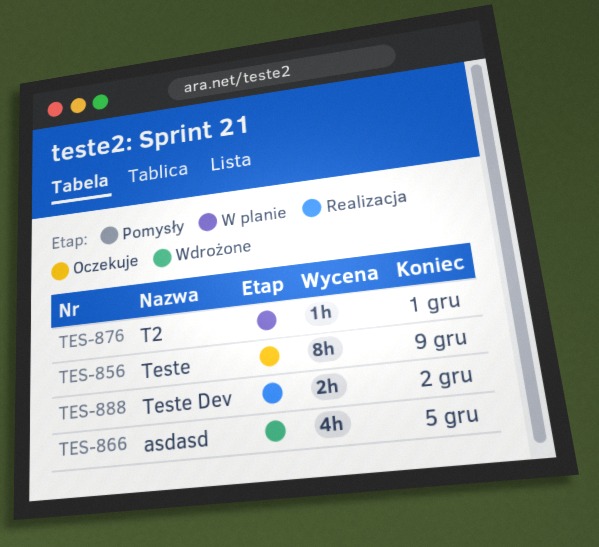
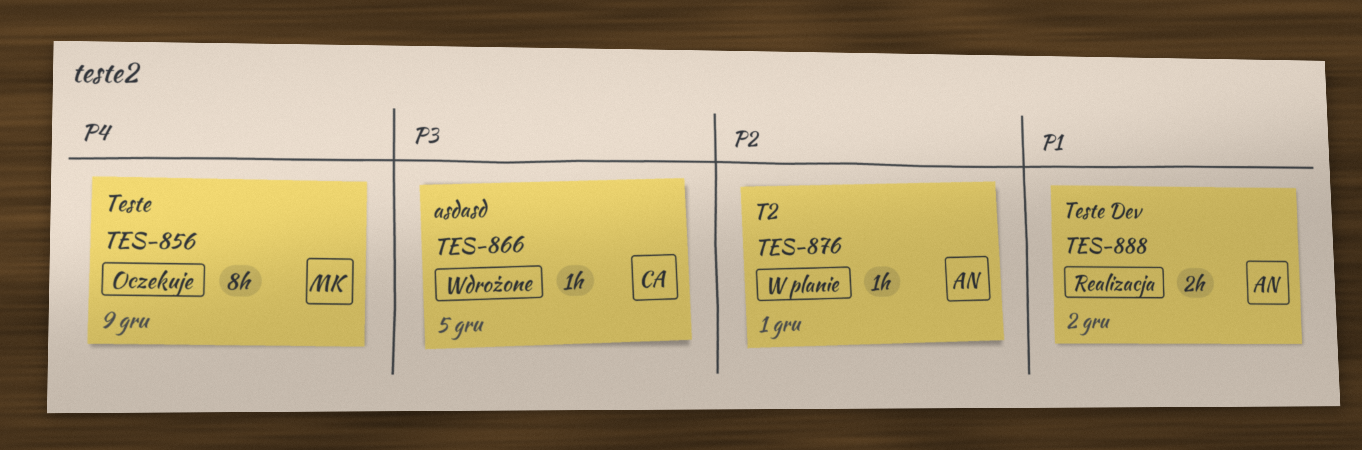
TES-866, estimate: 4h -> 1h

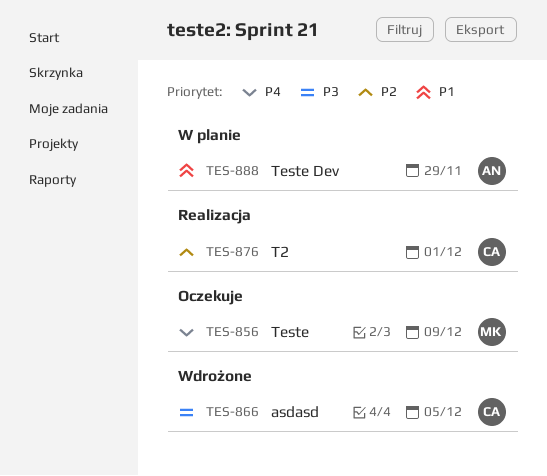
TES-876, status: W planie -> Realizacja
TES-876, owner: AN -> CA
TES-888, status: Realizacja -> W planie
TES-888, due: Dec 2 -> Nov 29

